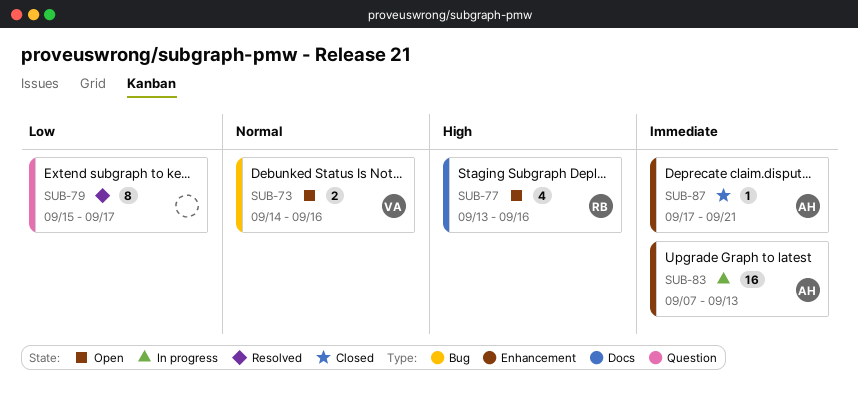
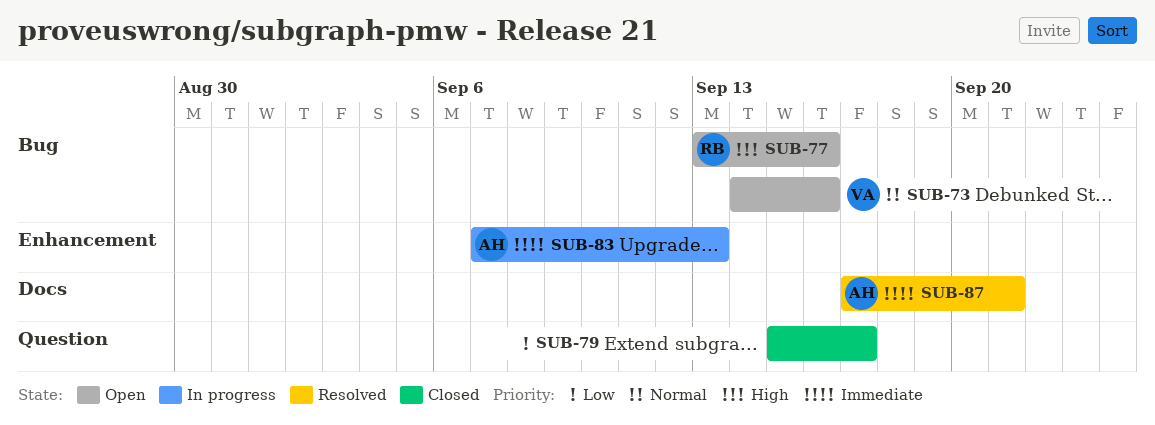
SUB-77, label: Docs -> Bug
SUB-79, status: Resolved -> Closed
SUB-87, status: Closed -> Resolved
SUB-87, label: Enhancement -> Docs

